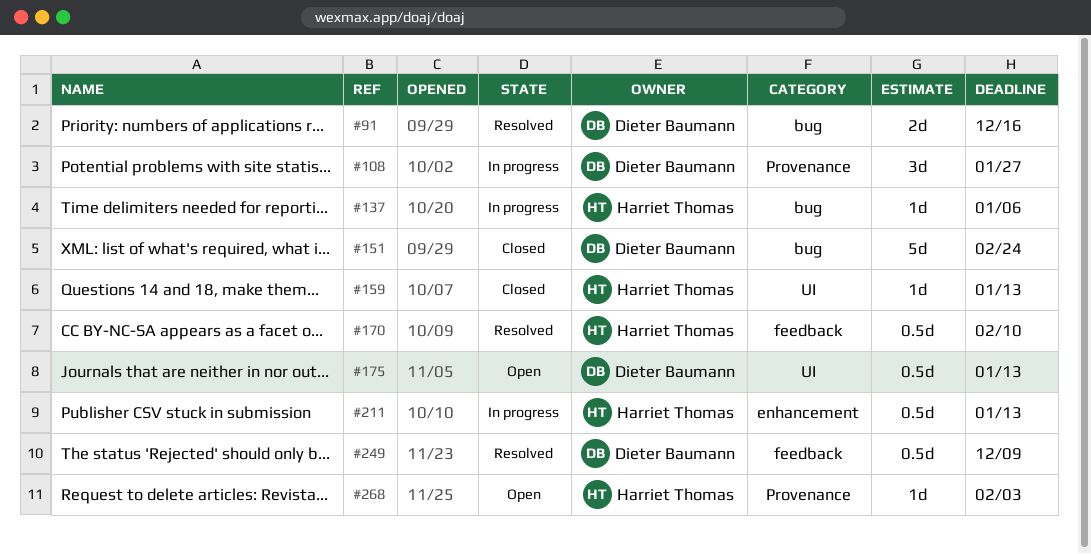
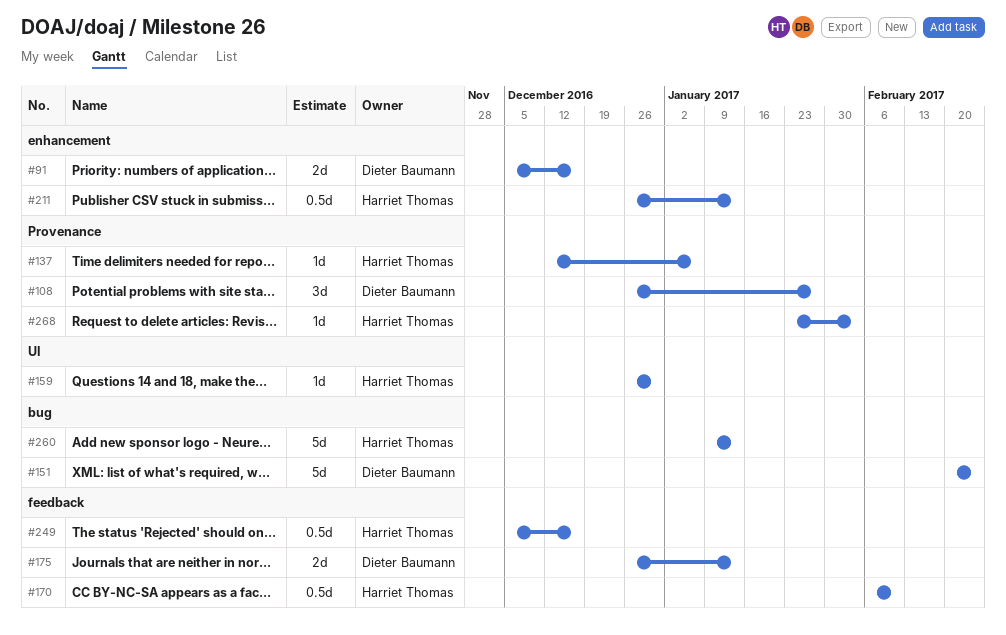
#91, label: bug -> enhancement
#137, label: bug -> Provenance
#159, due: Jan 13 -> Dec 30
#175, label: UI -> feedback
#175, estimate: 0.5d -> 2d
#249, owner: Dieter Baumann -> Harriet Thomas
#249, due: Dec 9 -> Dec 16
#260: none -> present

